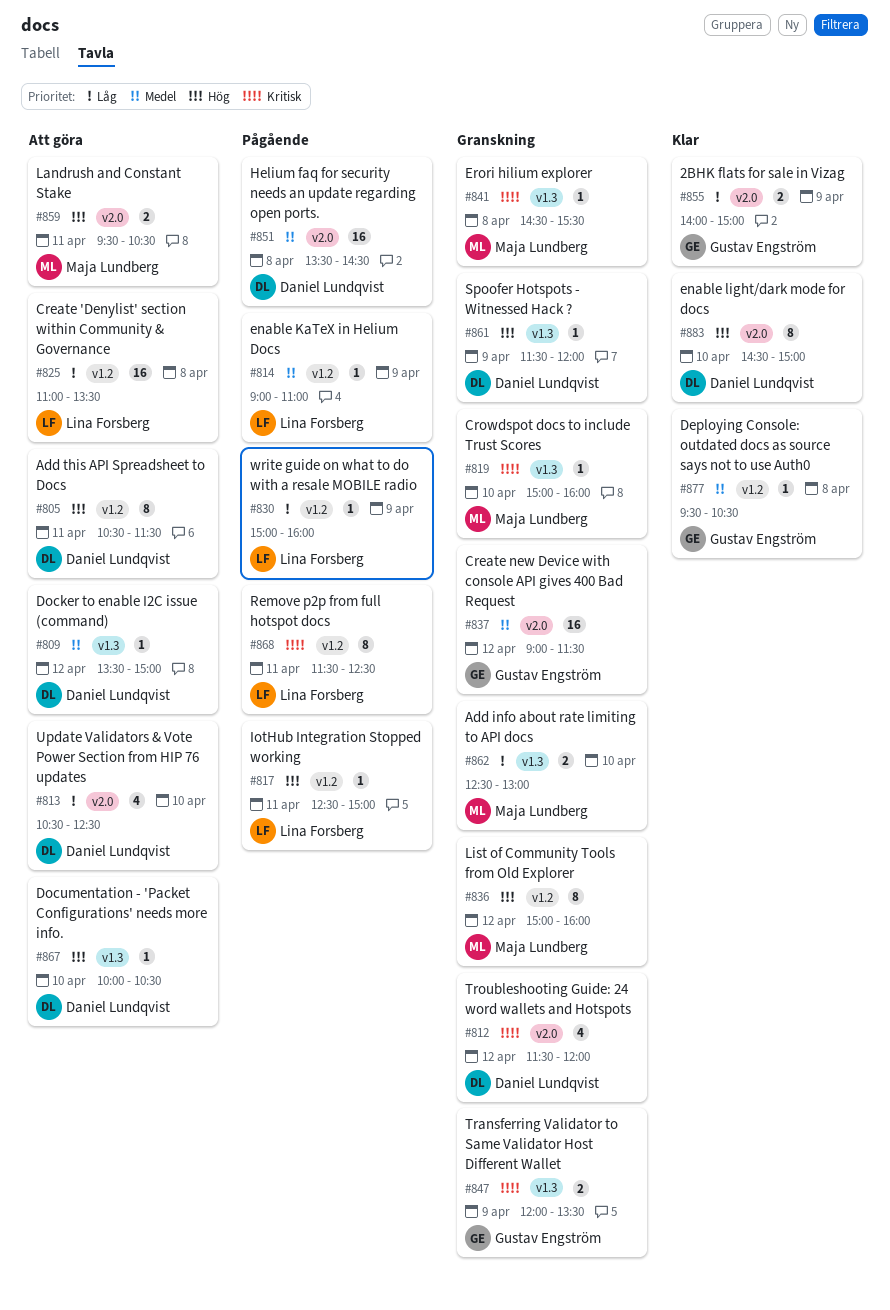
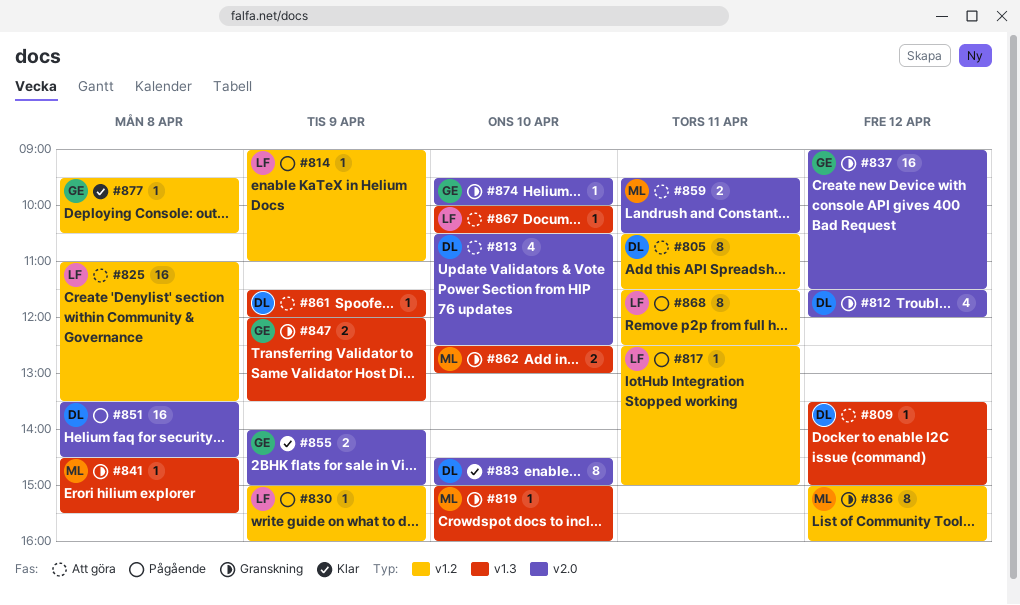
#861, status: Granskning -> Att göra
#867, owner: Daniel Lundqvist -> Lina Forsberg
#874: none -> present

